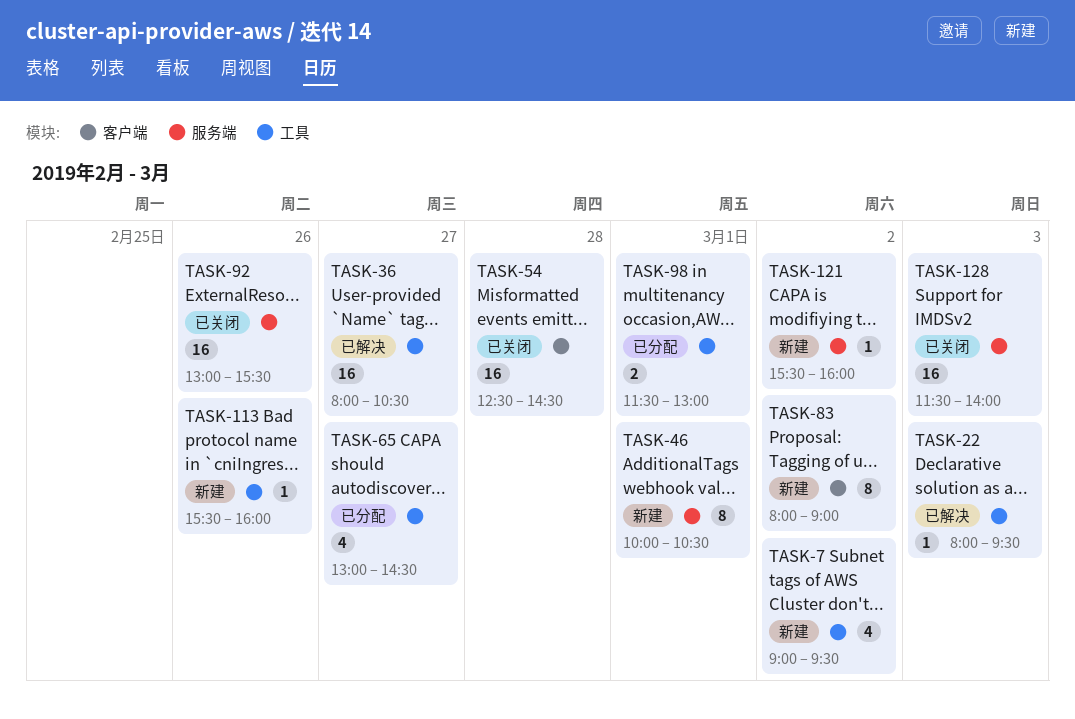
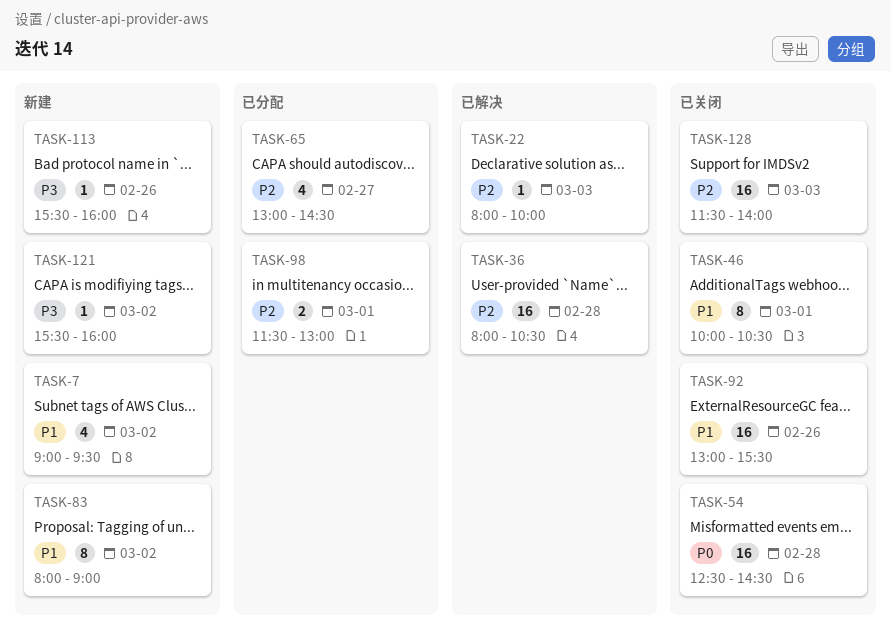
TASK-22, ends: 09:30 -> 10:00
TASK-36, day: Feb 27 -> Feb 28
TASK-46, status: 新建 -> 已关闭

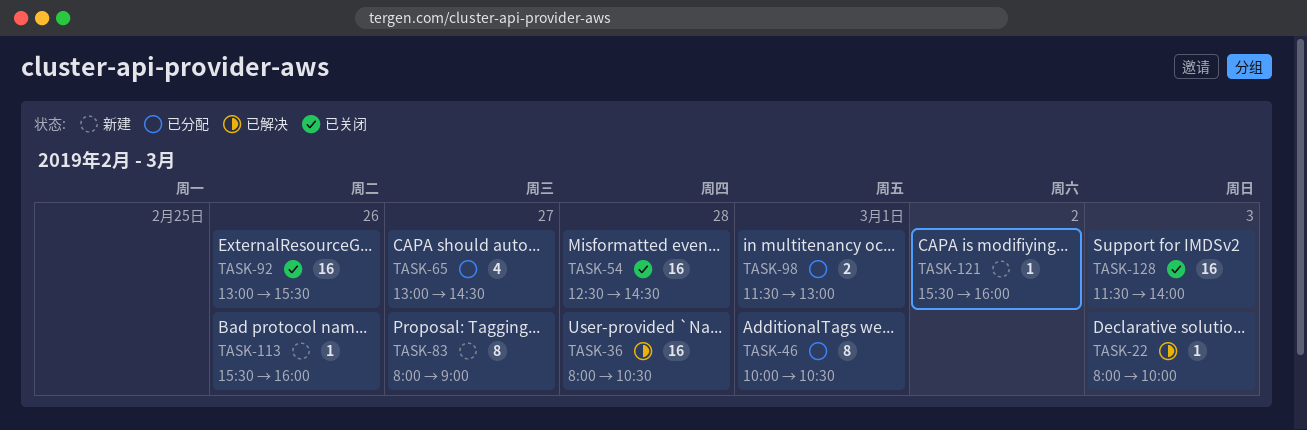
TASK-7: present -> none
TASK-46, status: 已关闭 -> 已分配
TASK-83, day: Mar 2 -> Feb 27

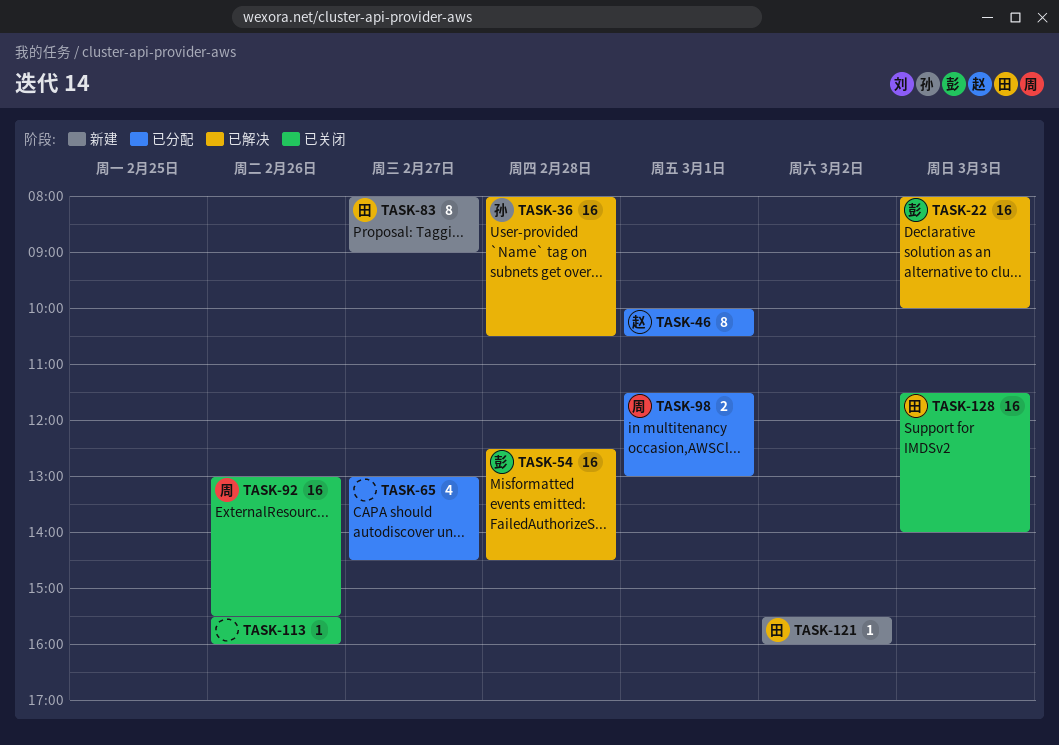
TASK-22, estimate: 1 -> 16
TASK-54, status: 已关闭 -> 已解决
TASK-113, status: 新建 -> 已关闭

